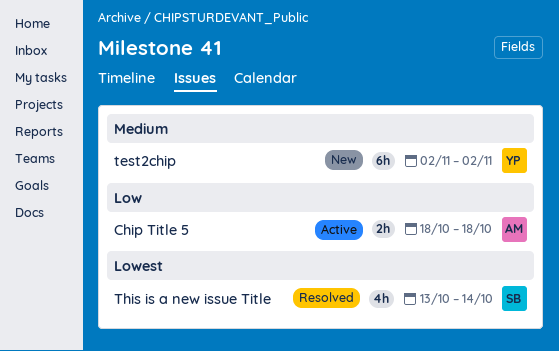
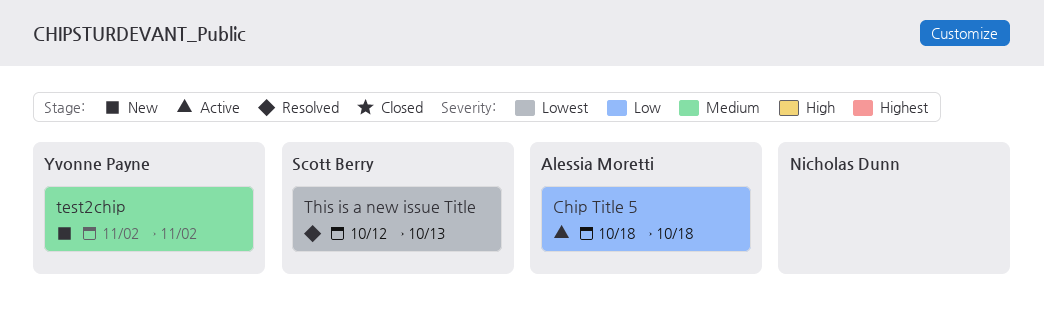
This is a new issue Title, start: Oct 13 -> Oct 12
This is a new issue Title, due: Oct 14 -> Oct 13

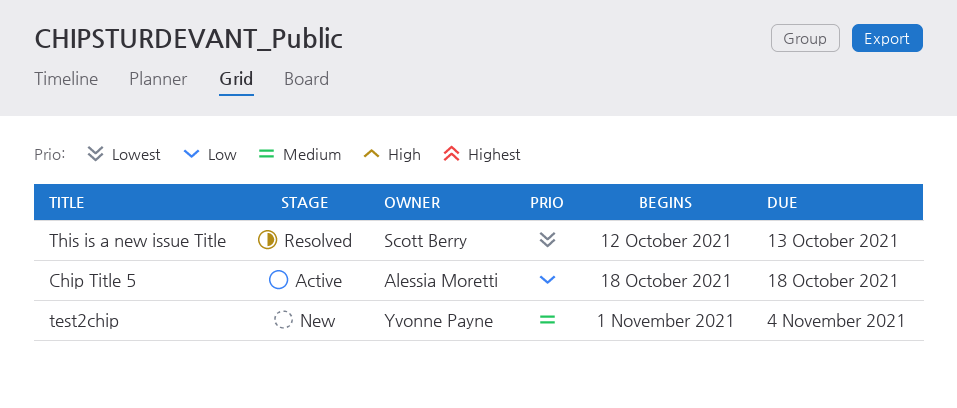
test2chip, start: Nov 2 -> Nov 1
test2chip, due: Nov 2 -> Nov 4

